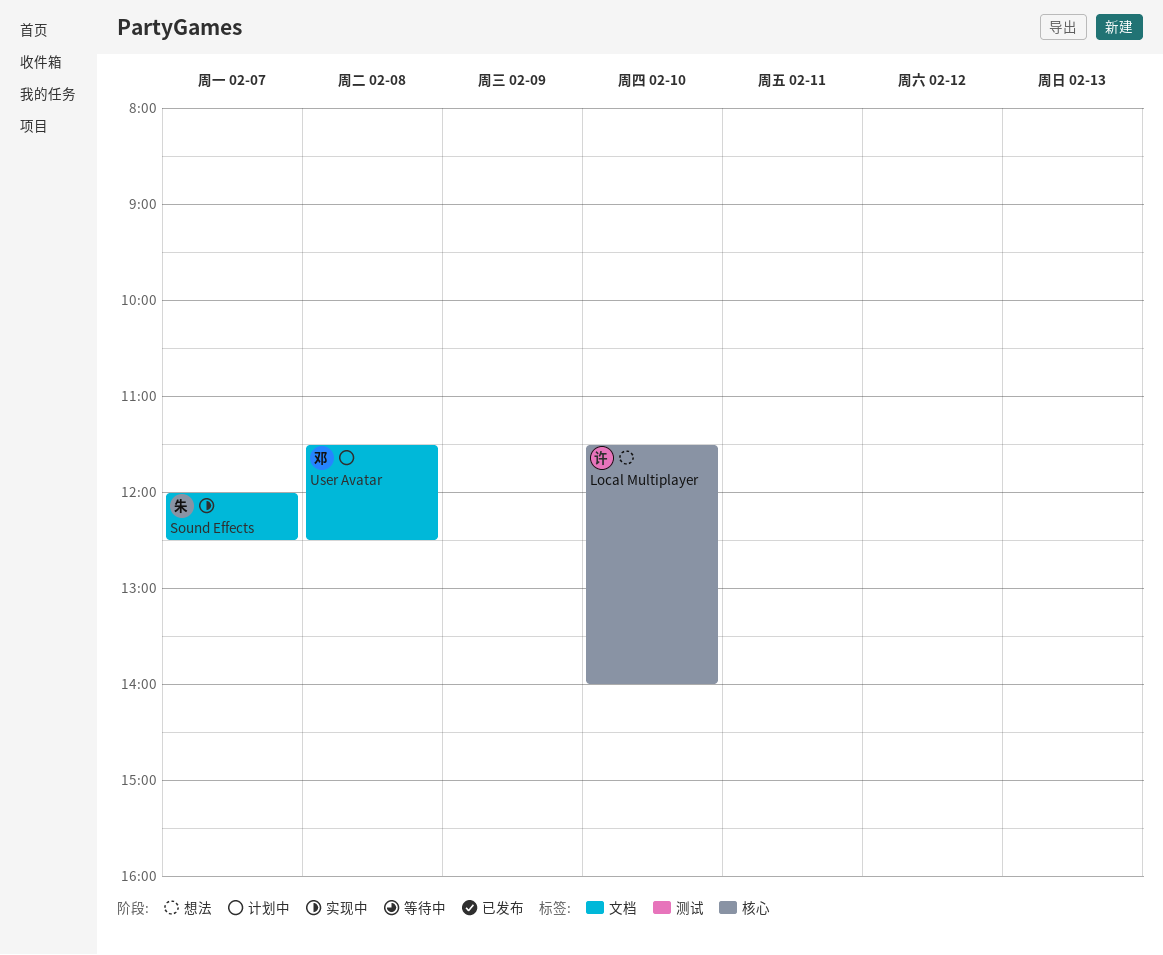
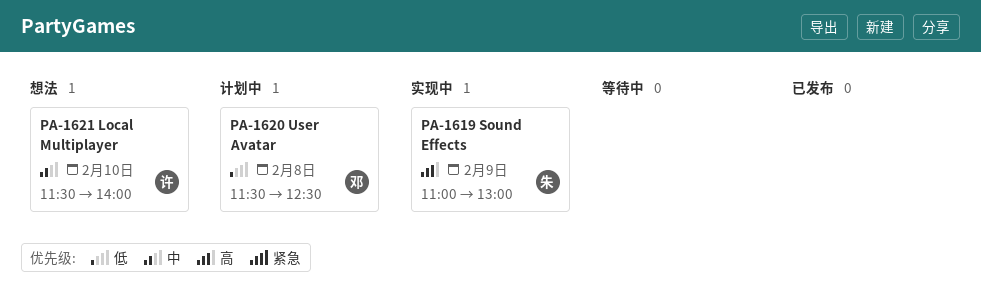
Sound Effects, day: Feb 7 -> Feb 9
Sound Effects, begins: 12:00 -> 11:00
Sound Effects, ends: 12:30 -> 13:00

